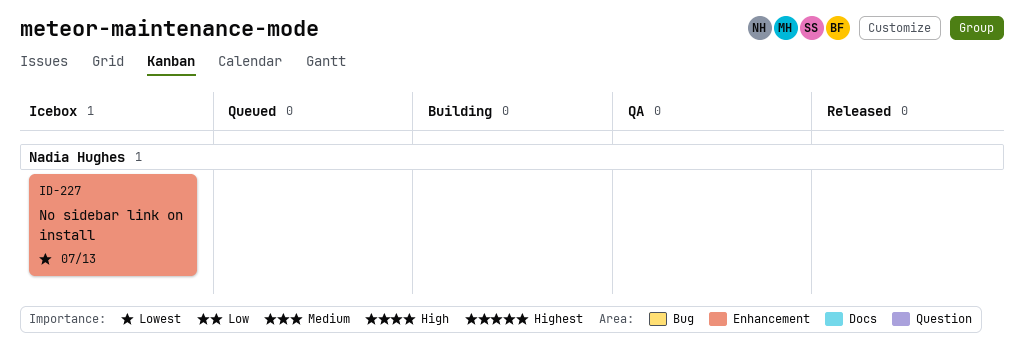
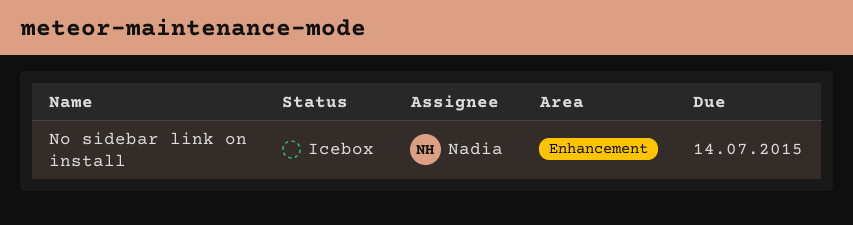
No sidebar link on install, due: Jul 13 -> Jul 14

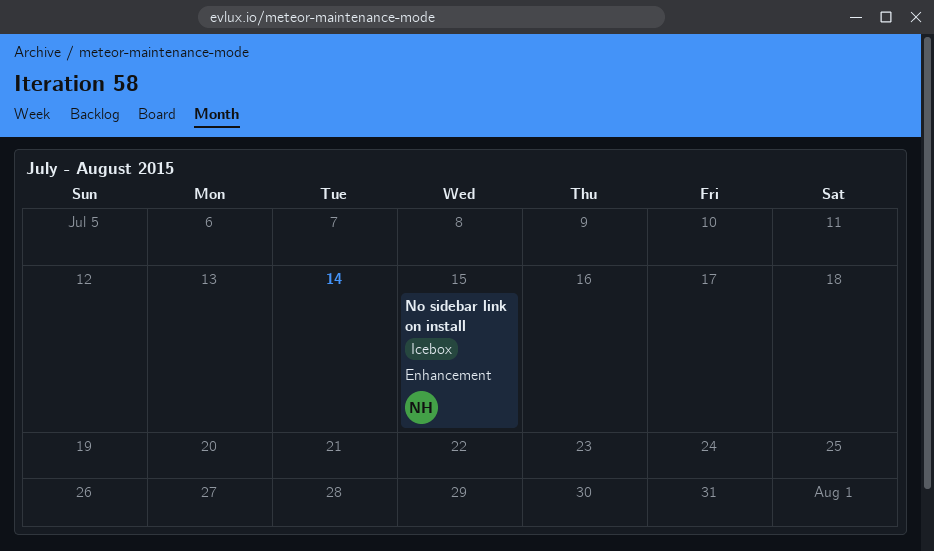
No sidebar link on install, due: Jul 14 -> Jul 15

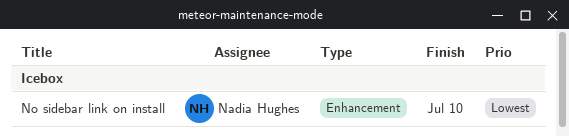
No sidebar link on install, due: Jul 15 -> Jul 10

